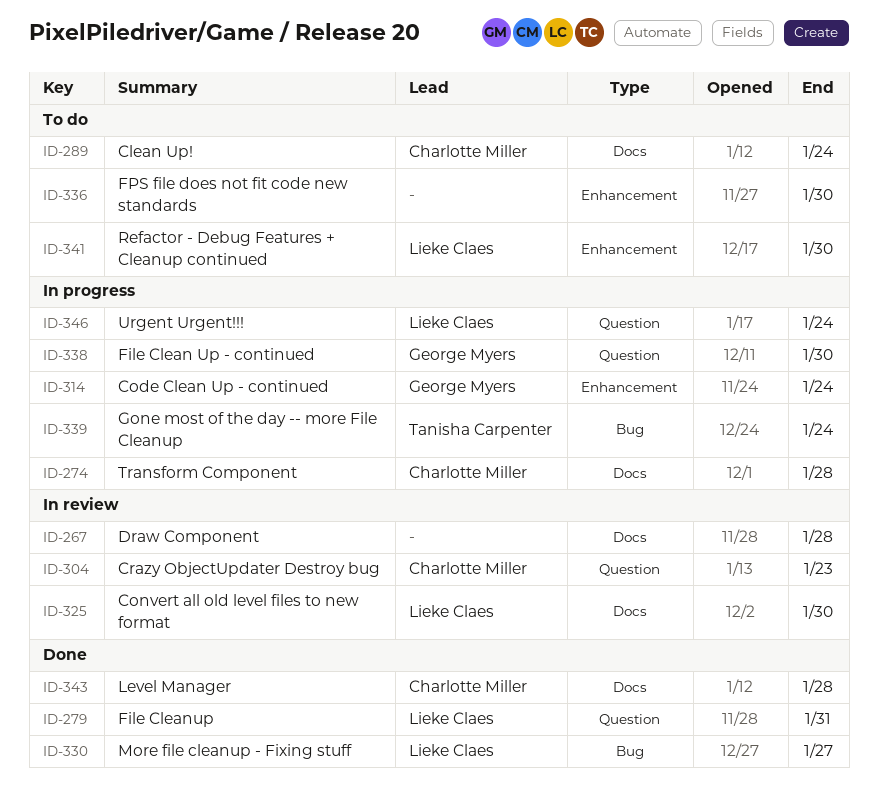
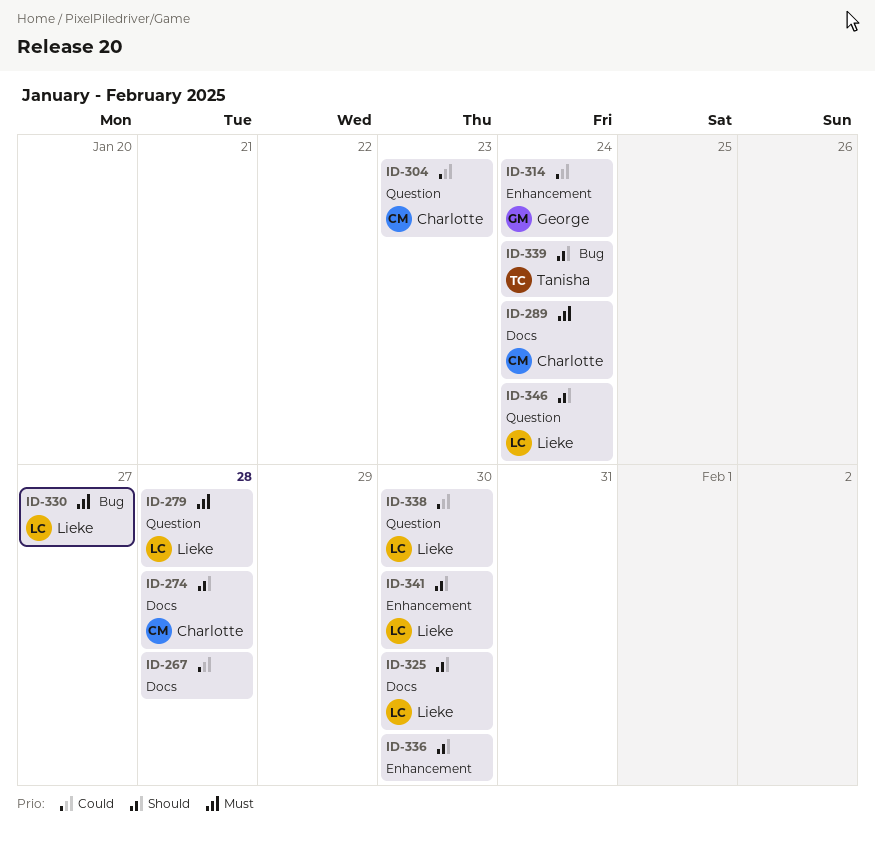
ID-279, due: Jan 31 -> Jan 28
ID-338, owner: George Myers -> Lieke Claes
ID-343: present -> none

